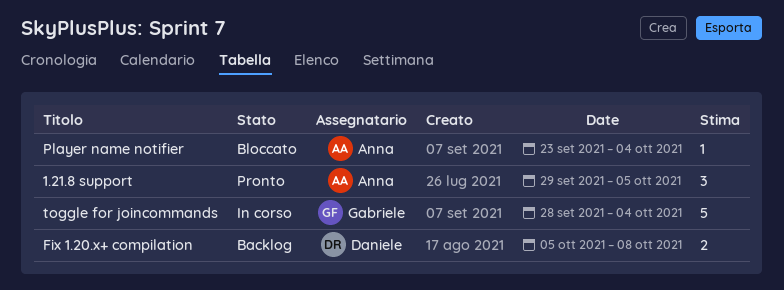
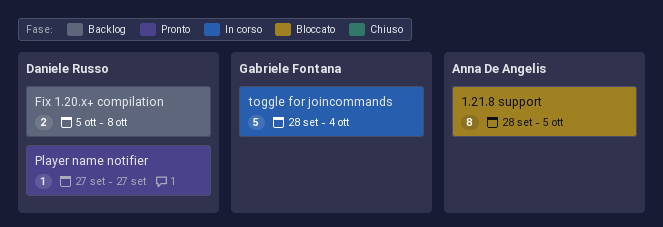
1.21.8 support, status: Pronto -> Bloccato
1.21.8 support, estimate: 3 -> 8
1.21.8 support, start: Sep 29 -> Sep 28
Player name notifier, status: Bloccato -> Pronto
Player name notifier, owner: Anna De Angelis -> Daniele Russo
Player name notifier, start: Sep 23 -> Sep 27
Player name notifier, due: Oct 4 -> Sep 27

